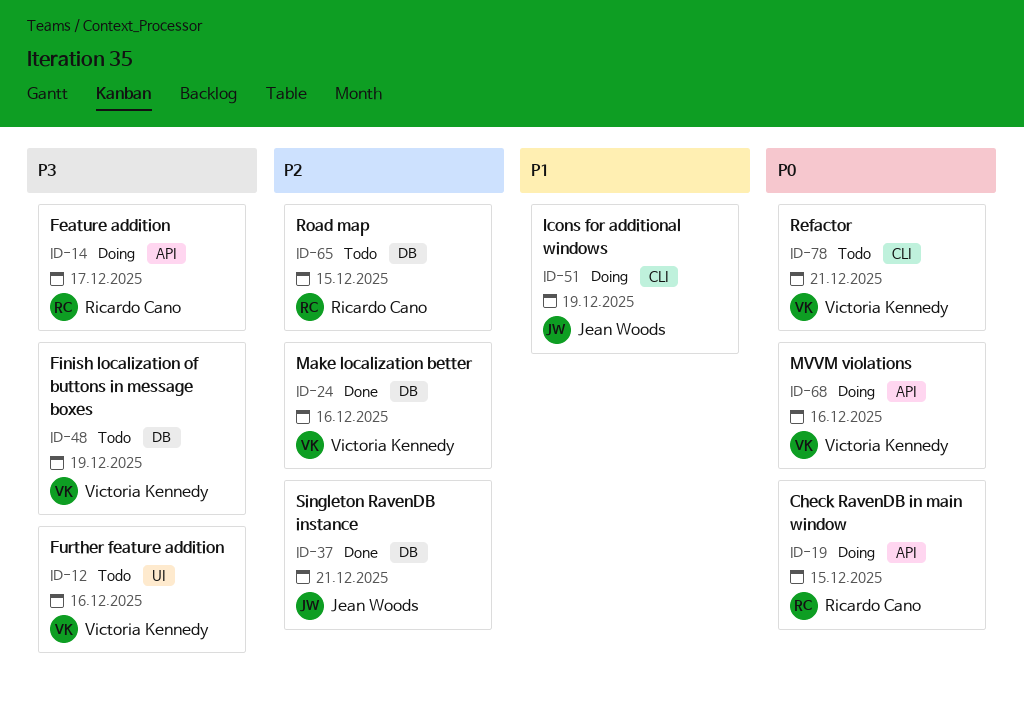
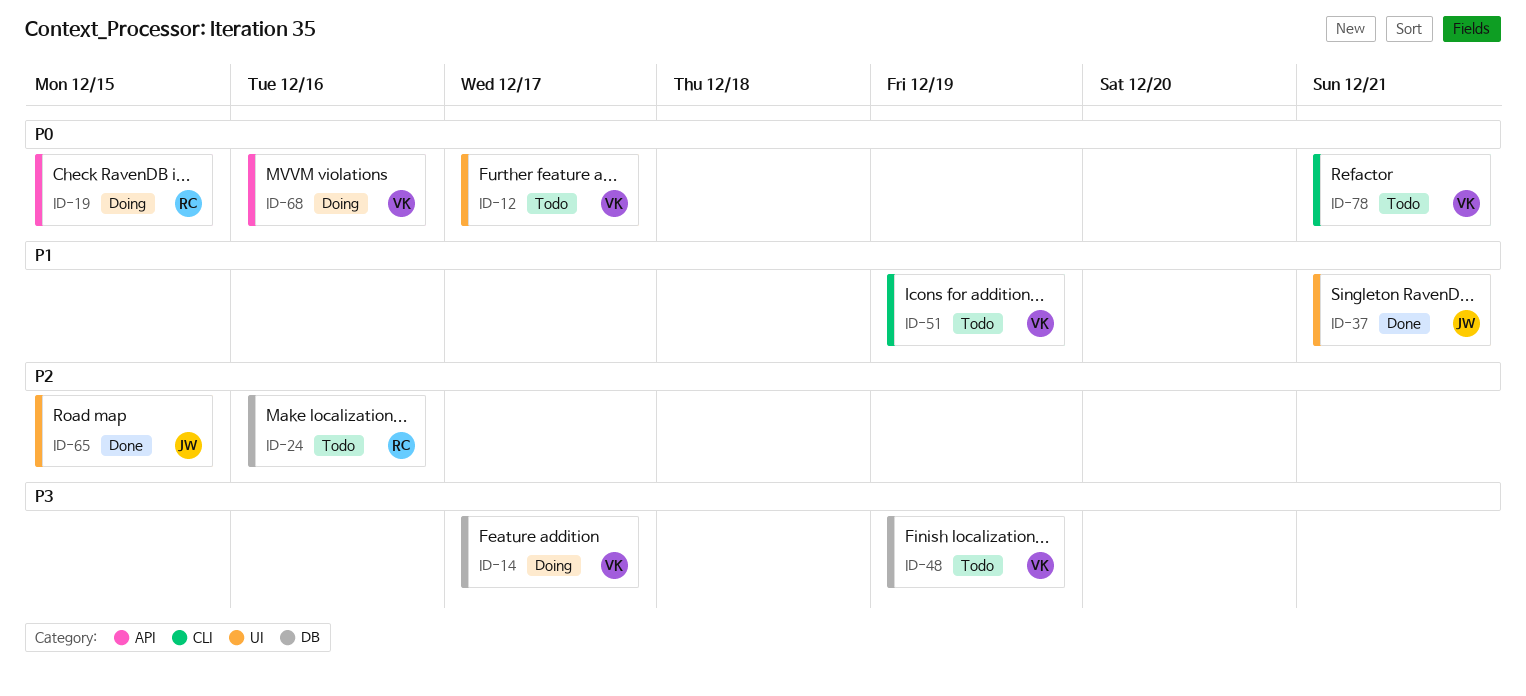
ID-12, priority: P3 -> P0
ID-12, due: Dec 16 -> Dec 17
ID-14, owner: Ricardo Cano -> Victoria Kennedy
ID-14, label: API -> DB
ID-24, status: Done -> Todo
ID-24, owner: Victoria Kennedy -> Ricardo Cano
ID-37, priority: P2 -> P1
ID-37, label: DB -> UI
ID-51, status: Doing -> Todo
ID-51, owner: Jean Woods -> Victoria Kennedy
ID-65, status: Todo -> Done
ID-65, owner: Ricardo Cano -> Jean Woods
ID-65, label: DB -> UI

